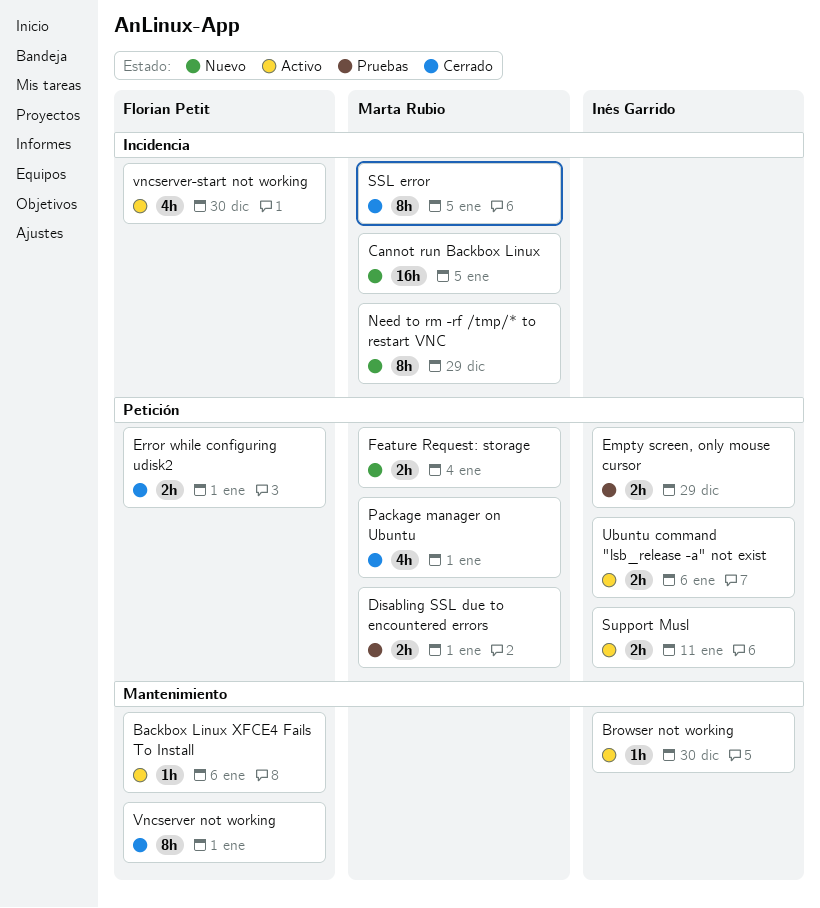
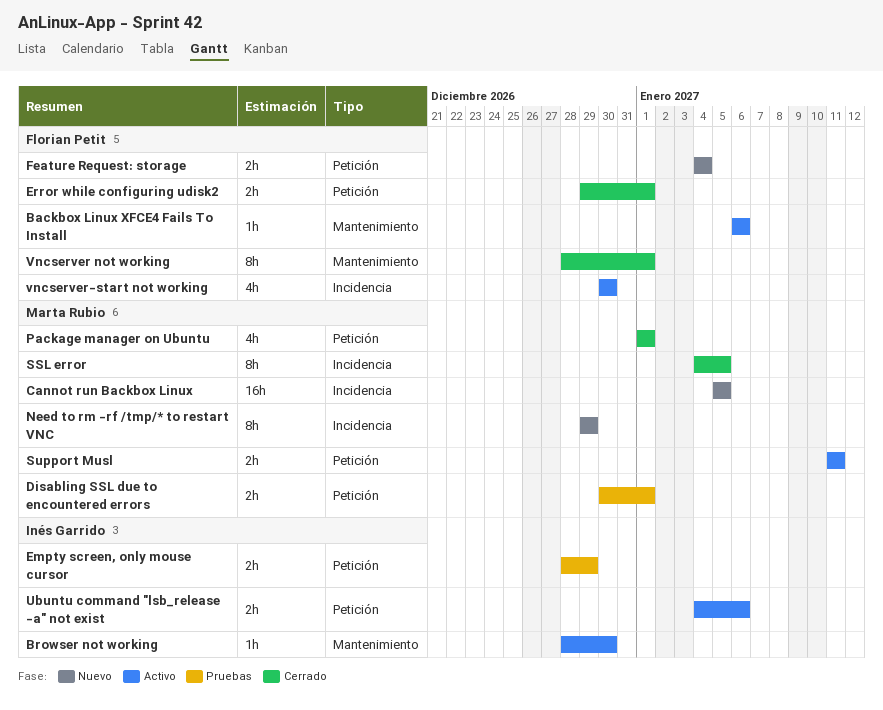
Feature Request: storage, owner: Marta Rubio -> Florian Petit
Support Musl, owner: Inés Garrido -> Marta Rubio

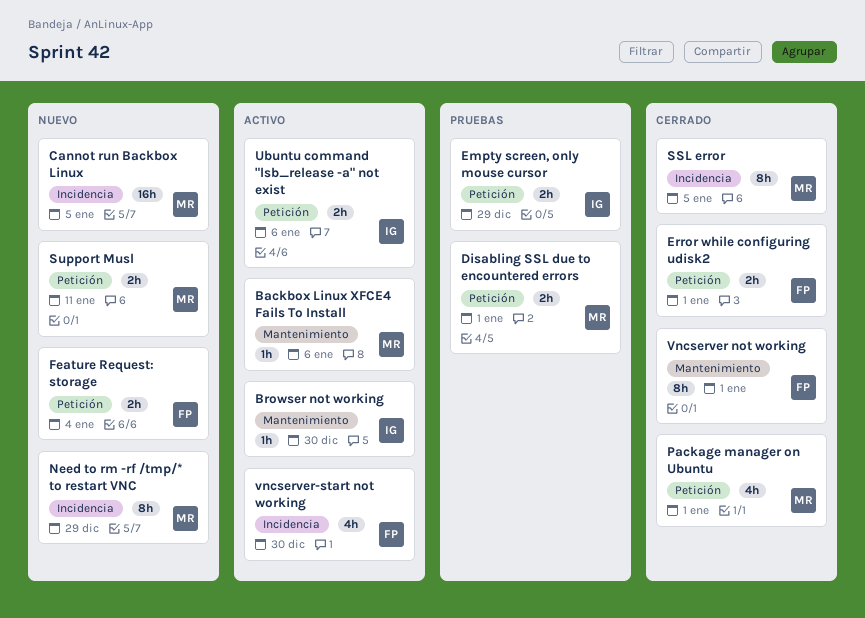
Backbox Linux XFCE4 Fails To Install, owner: Florian Petit -> Marta Rubio
Support Musl, status: Activo -> Nuevo

